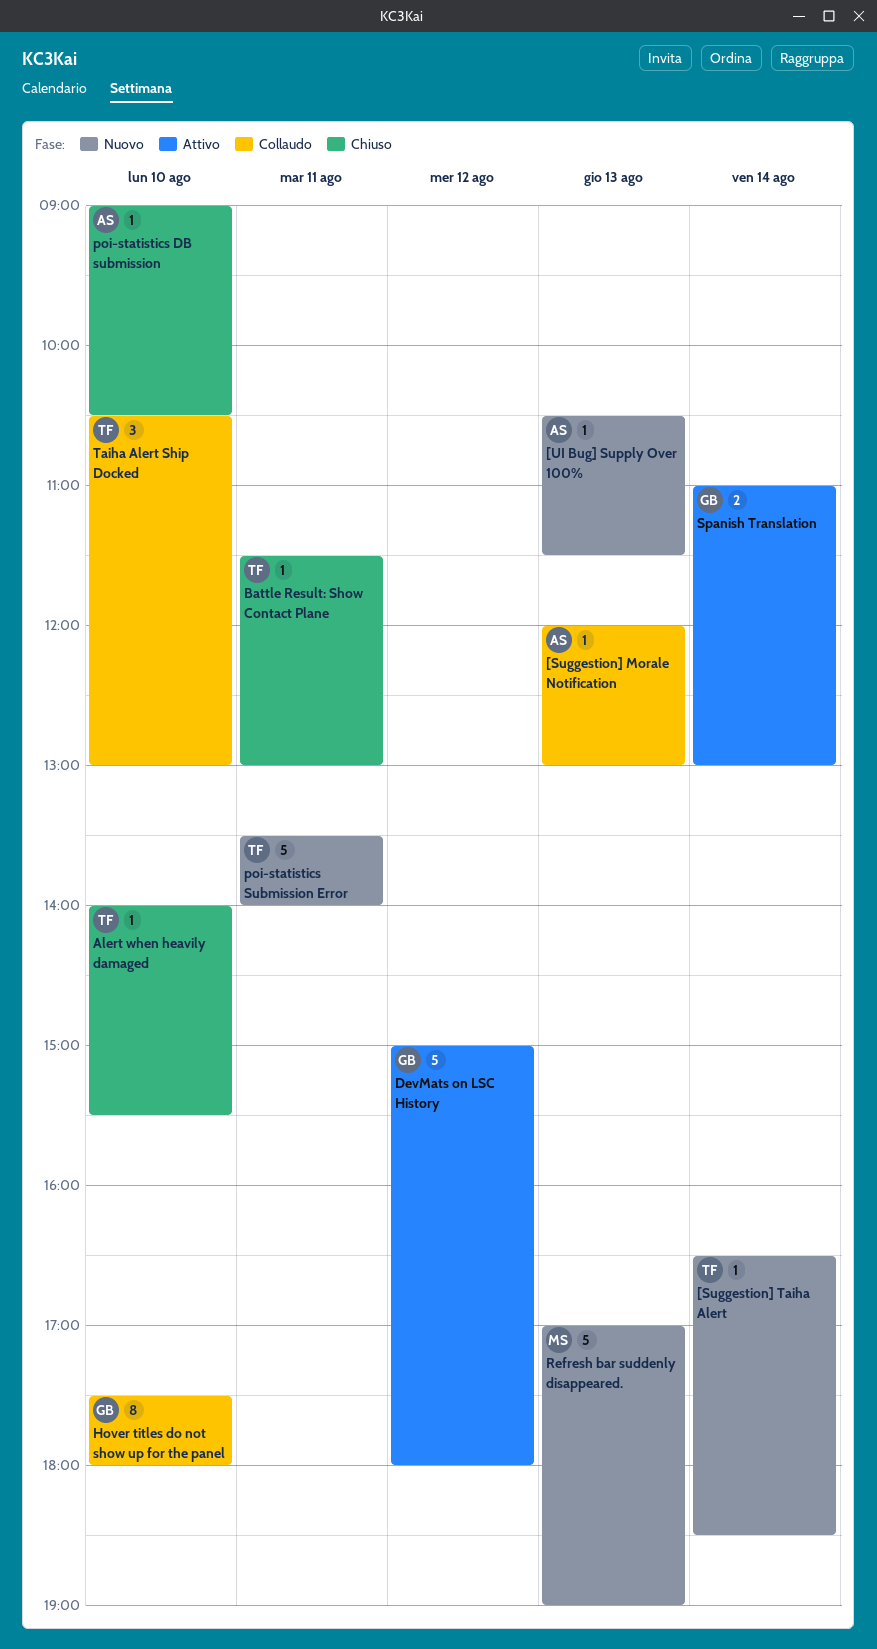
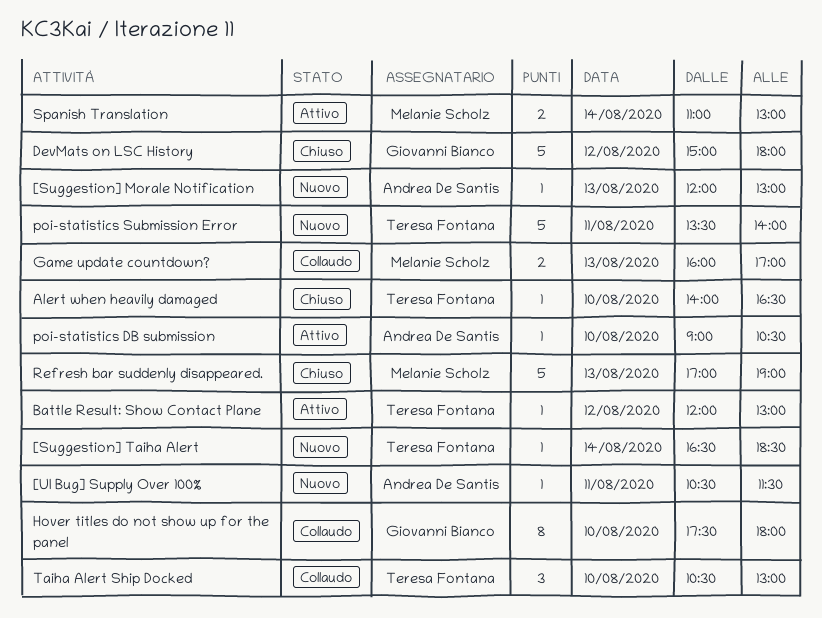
[Suggestion] Morale Notification, status: Collaudo -> Nuovo
[UI Bug] Supply Over 100%, day: Aug 13 -> Aug 11
Alert when heavily damaged, ends: 15:30 -> 16:30
Battle Result: Show Contact Plane, status: Chiuso -> Attivo
Battle Result: Show Contact Plane, day: Aug 11 -> Aug 12
Battle Result: Show Contact Plane, begins: 11:30 -> 12:00
DevMats on LSC History, status: Attivo -> Chiuso
Game update countdown?: none -> present
poi-statistics DB submission, status: Chiuso -> Attivo
Refresh bar suddenly disappeared., status: Nuovo -> Chiuso
Spanish Translation, owner: Giovanni Bianco -> Melanie Scholz

